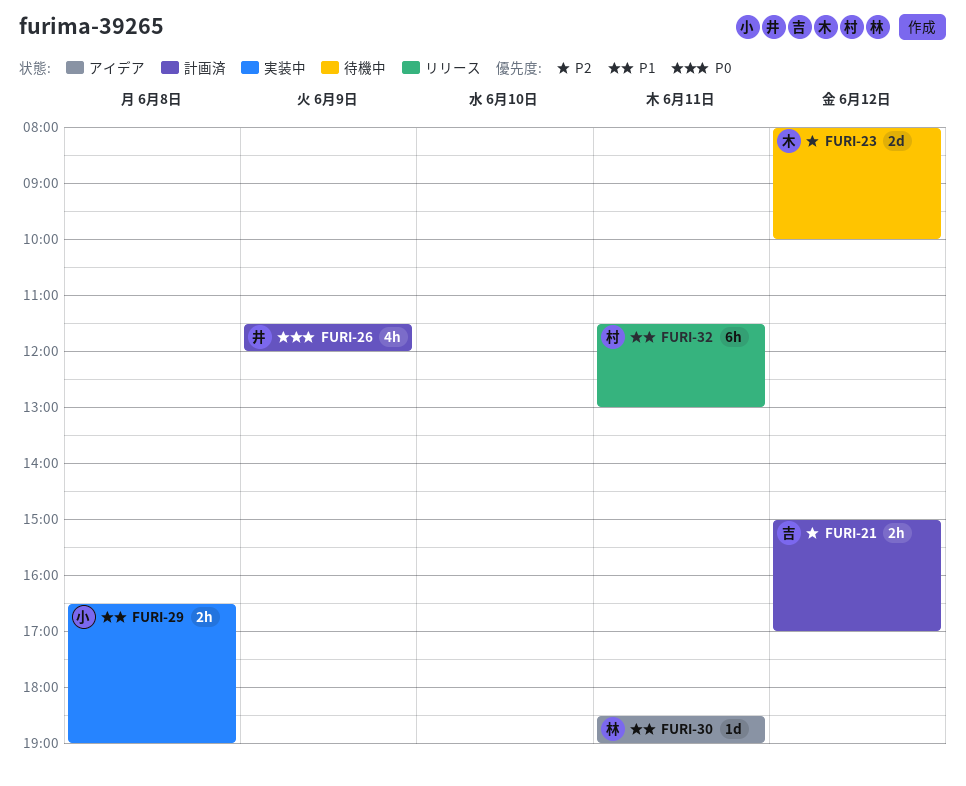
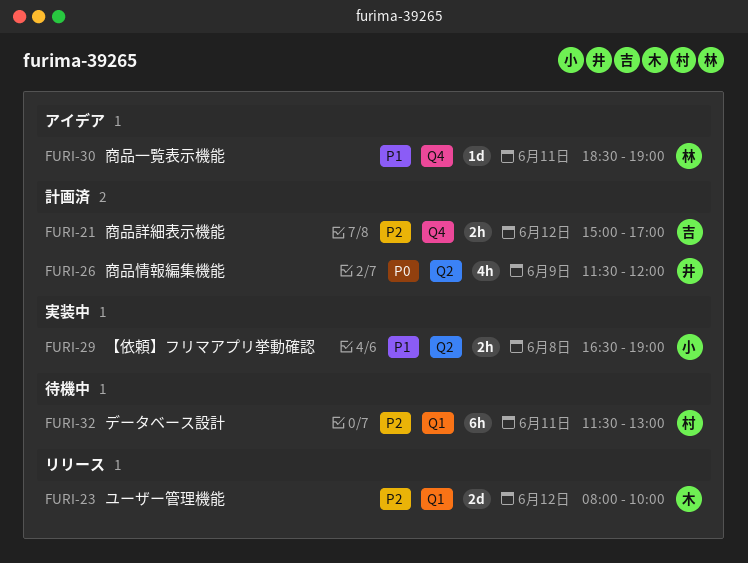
FURI-23, status: 待機中 -> リリース
FURI-32, status: リリース -> 待機中
FURI-32, priority: P1 -> P2

